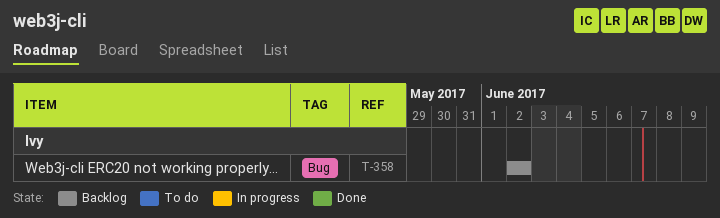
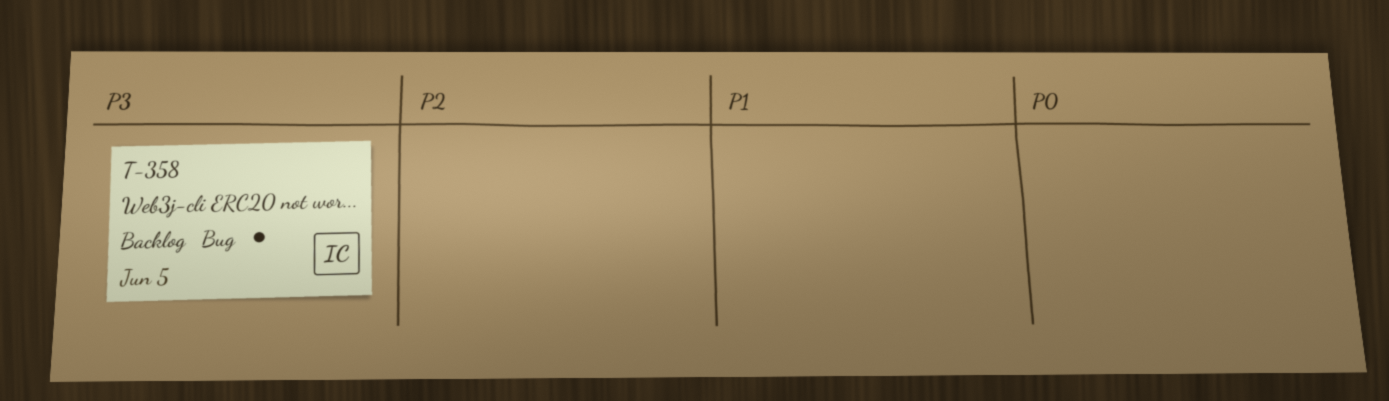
T-358, due: Jun 2 -> Jun 5

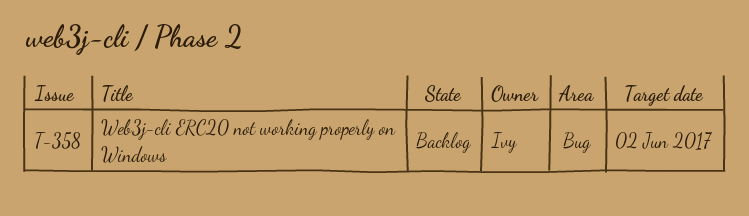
T-358, due: Jun 5 -> Jun 2

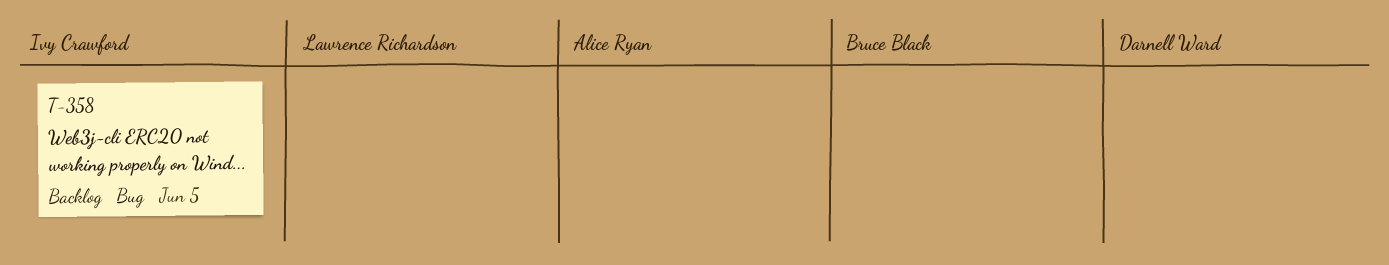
T-358, due: Jun 2 -> Jun 5

